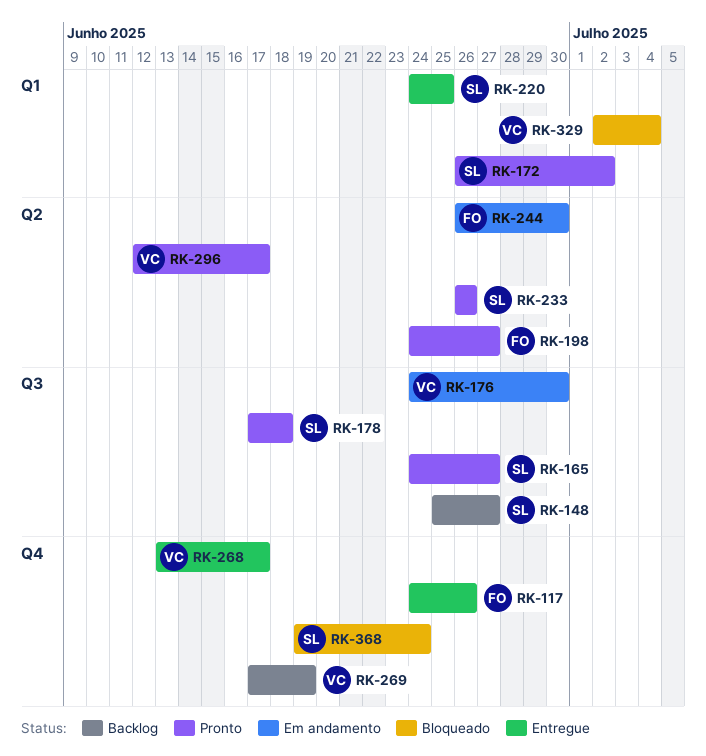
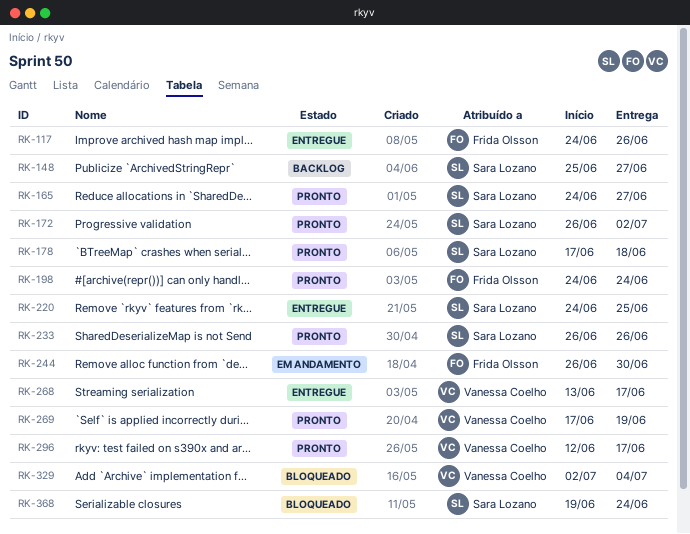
RK-176: present -> none
RK-198, due: Jun 27 -> Jun 24
RK-269, status: Backlog -> Pronto

